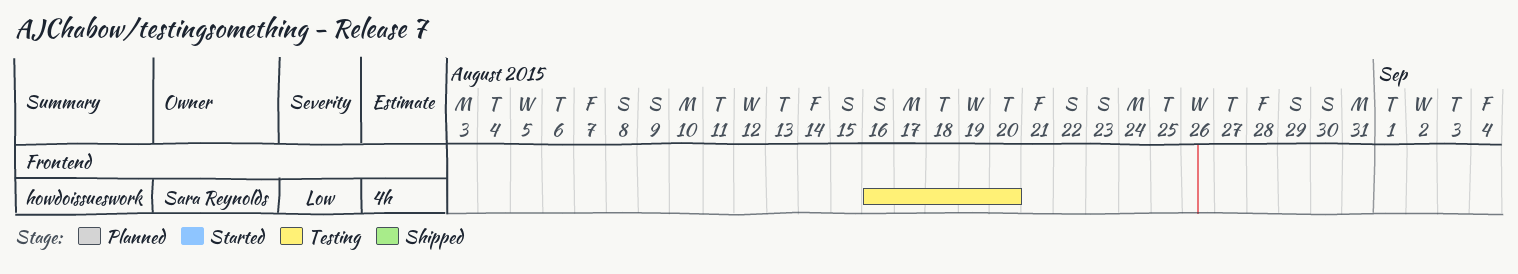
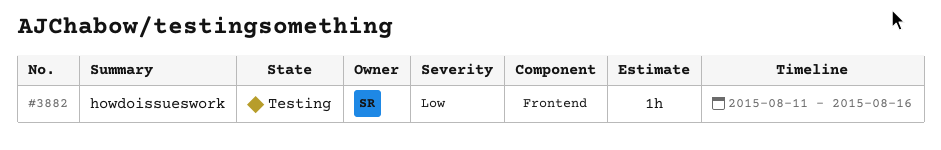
howdoissueswork, estimate: 4h -> 1h
howdoissueswork, start: Aug 16 -> Aug 11
howdoissueswork, due: Aug 20 -> Aug 16

